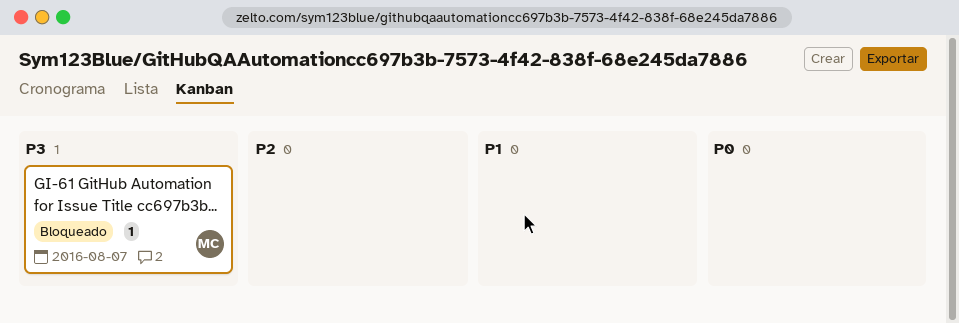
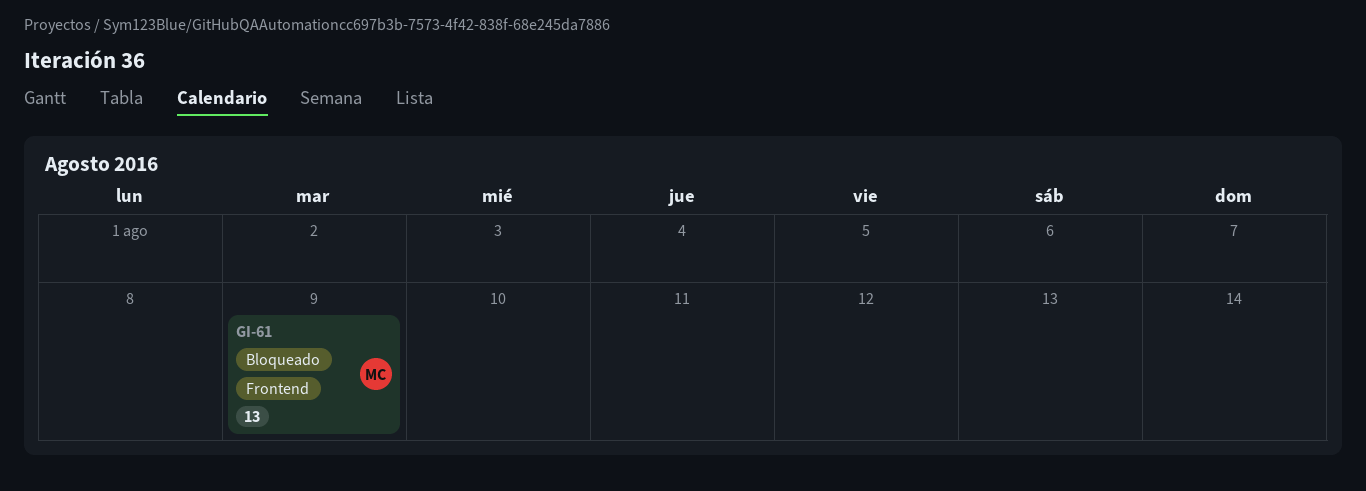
GI-61, estimate: 1 -> 13
GI-61, due: Aug 7 -> Aug 9

